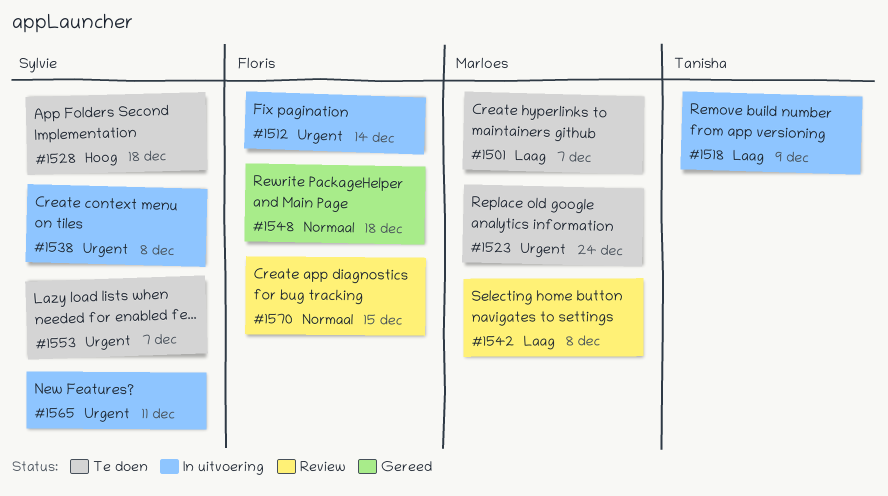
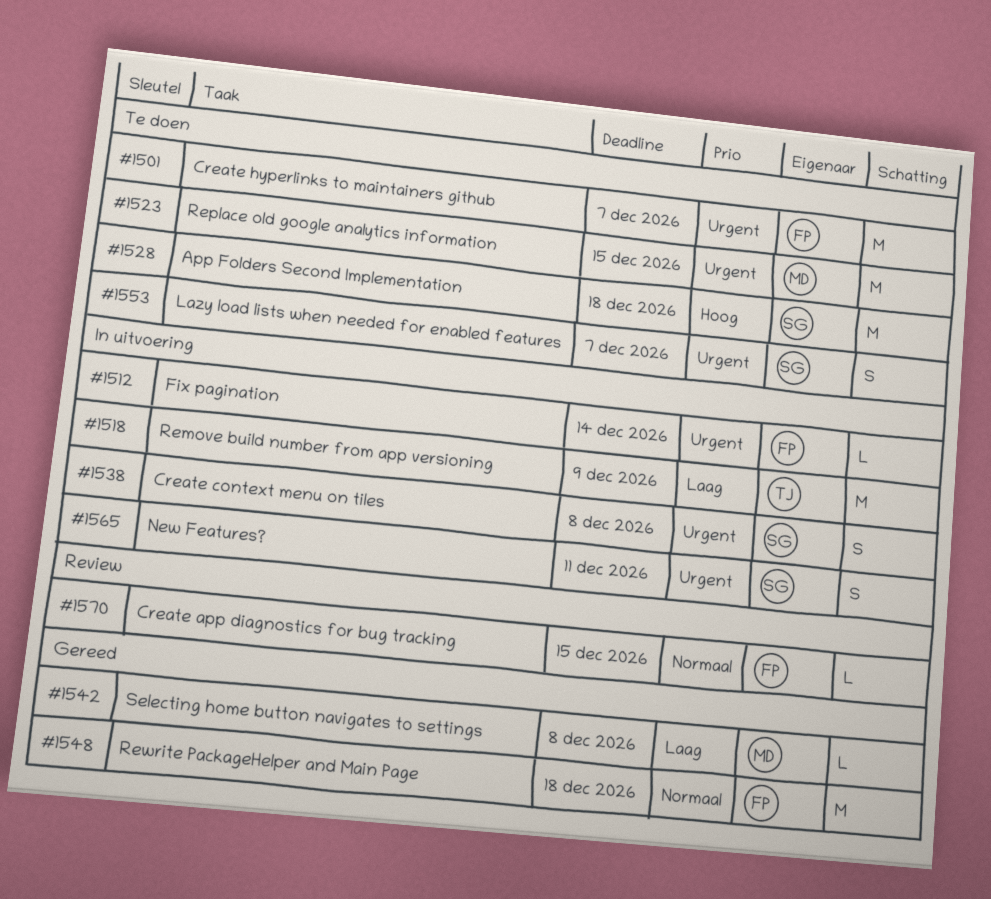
#1501, owner: Marloes -> Floris
#1501, priority: Laag -> Urgent
#1523, due: Dec 24 -> Dec 15
#1542, status: Review -> Gereed

